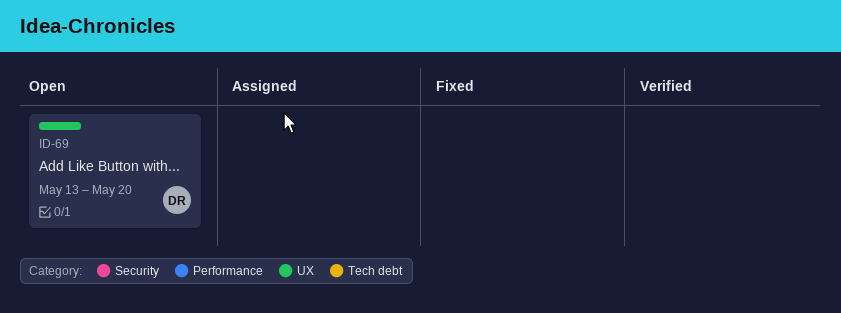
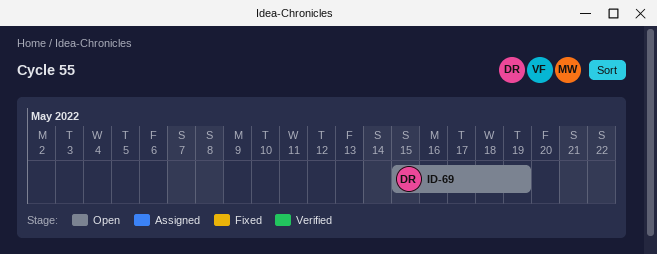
ID-69, start: May 13 -> May 15
ID-69, due: May 20 -> May 19

